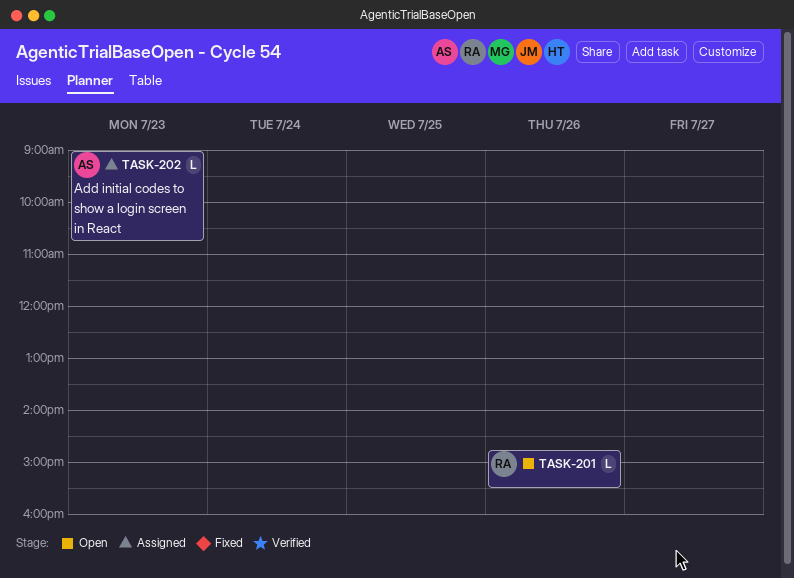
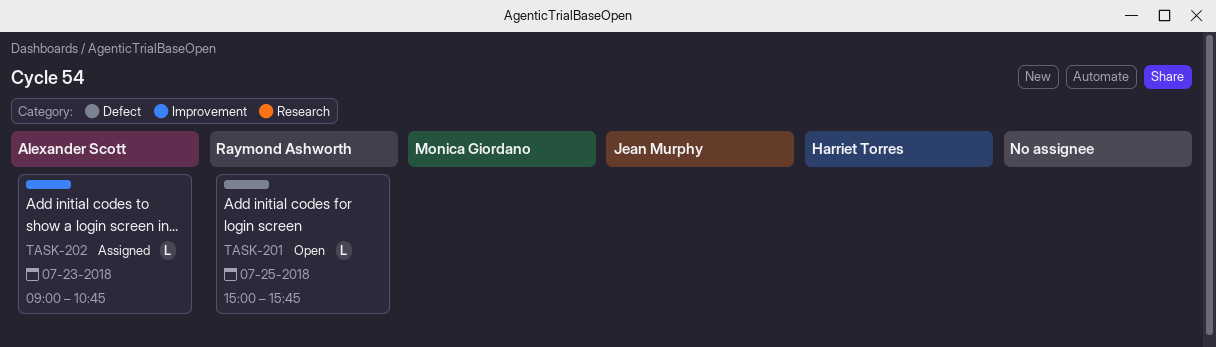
TASK-201, day: Jul 26 -> Jul 25
TASK-201, begins: 14:45 -> 15:00
TASK-201, ends: 15:30 -> 15:45

